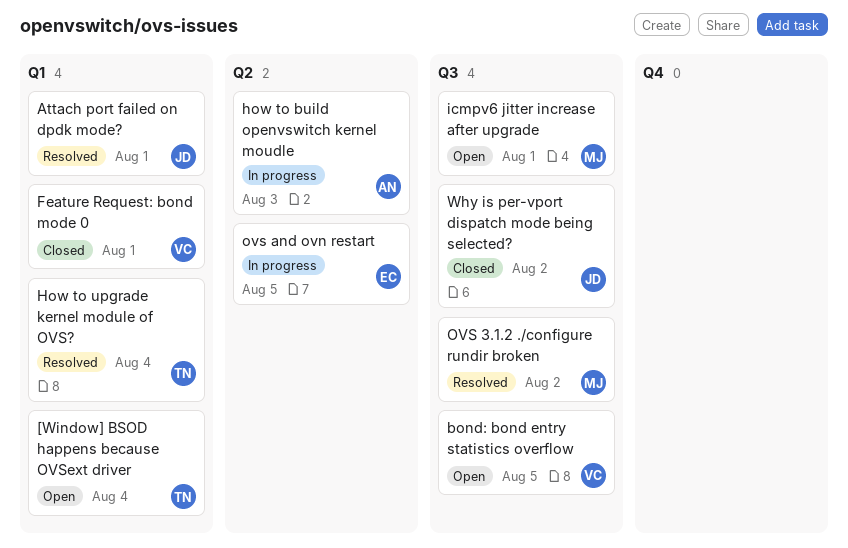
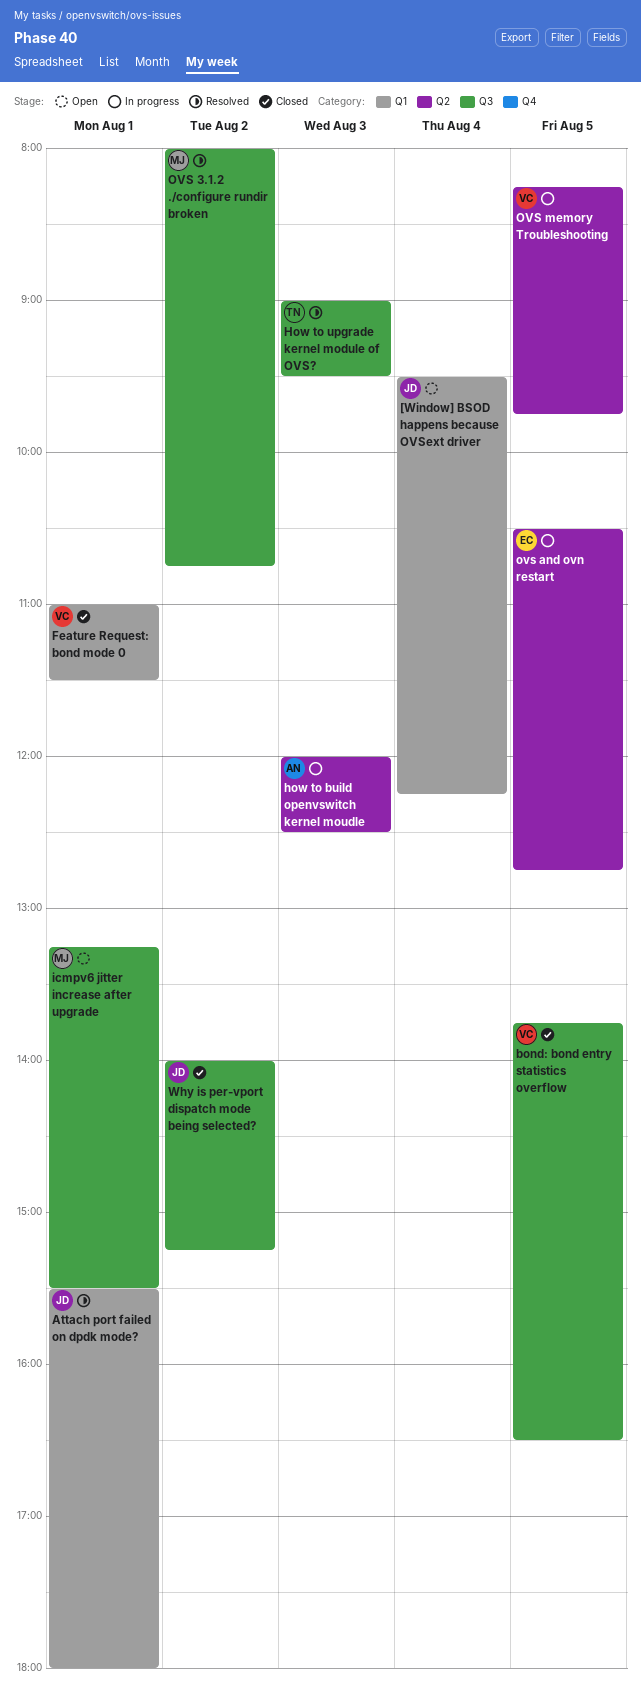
[Window] BSOD happens because OVSext driver, owner: TN -> JD
bond: bond entry statistics overflow, status: Open -> Closed
How to upgrade kernel module of OVS?, label: Q1 -> Q3
How to upgrade kernel module of OVS?, day: Aug 4 -> Aug 3
OVS memory Troubleshooting: none -> present

